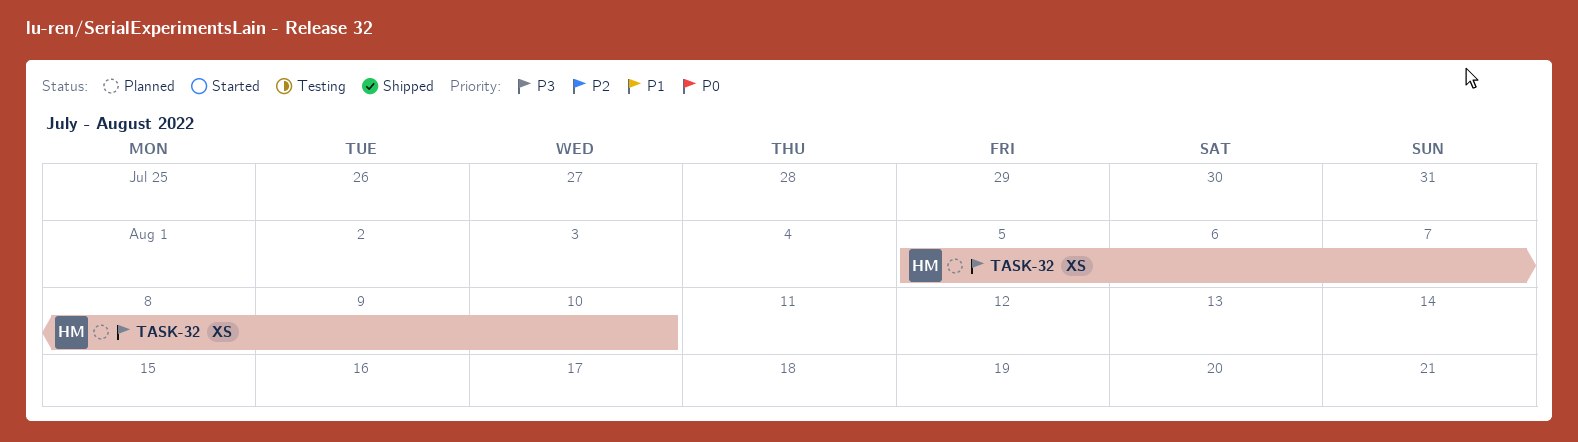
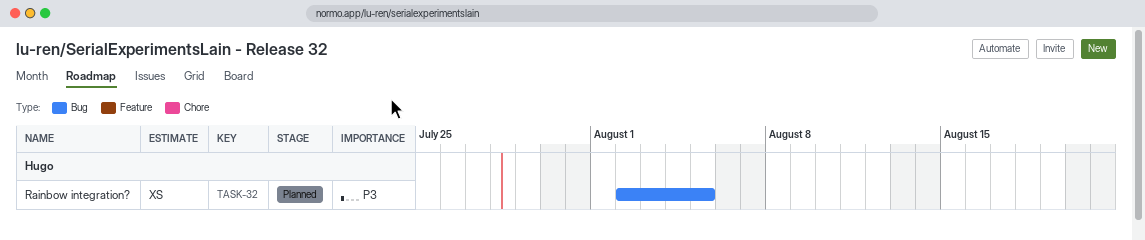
TASK-32, start: Aug 5 -> Aug 2
TASK-32, due: Aug 10 -> Aug 5

